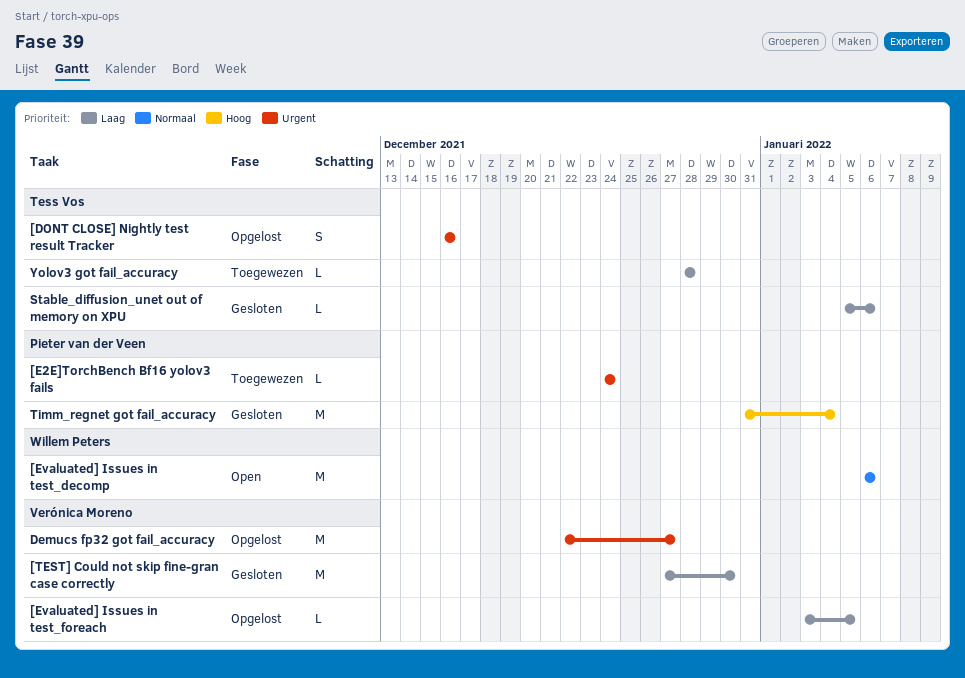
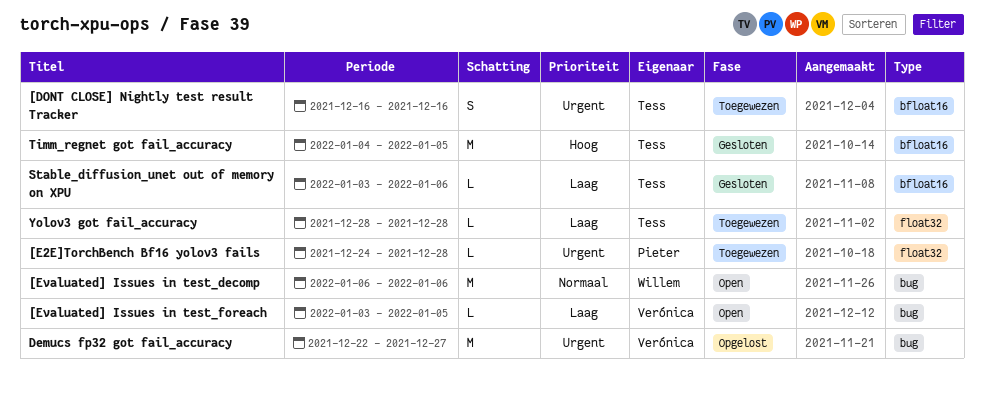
[DONT CLOSE] Nightly test result Tracker, status: Opgelost -> Toegewezen
[E2E]TorchBench Bf16 yolov3 fails, due: Dec 24 -> Dec 28
[Evaluated] Issues in test_foreach, status: Opgelost -> Open
[TEST] Could not skip fine-gran case correctly: present -> none
Stable_diffusion_unet out of memory on XPU, start: Jan 5 -> Jan 3
Timm_regnet got fail_accuracy, owner: Pieter van der Veen -> Tess Vos
Timm_regnet got fail_accuracy, start: Dec 31 -> Jan 4
Timm_regnet got fail_accuracy, due: Jan 4 -> Jan 5

